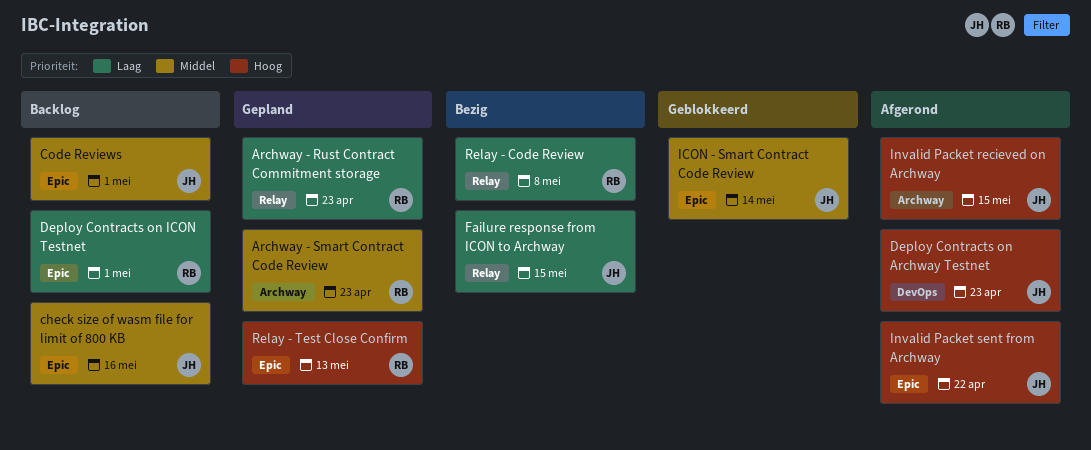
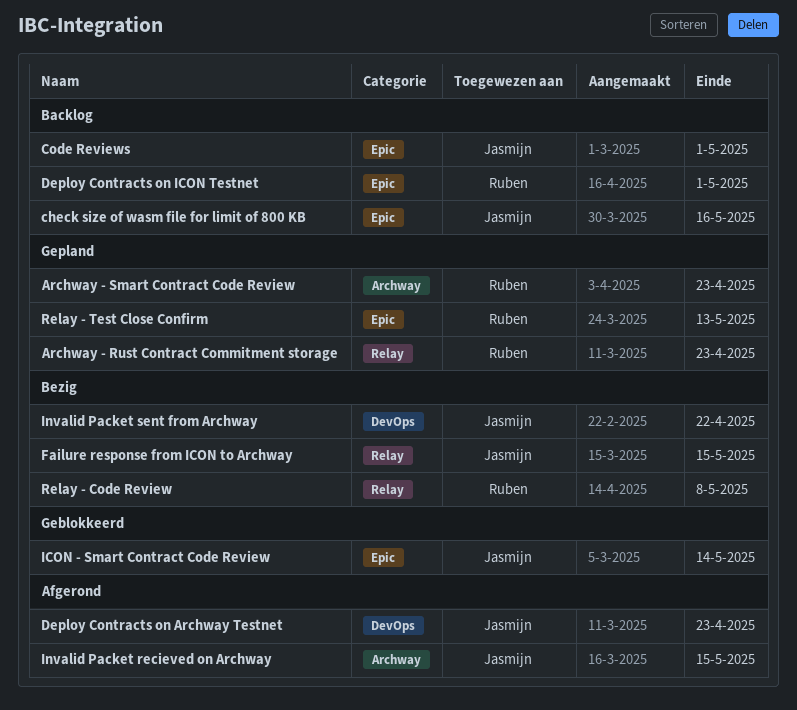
Invalid Packet sent from Archway, status: Afgerond -> Bezig
Invalid Packet sent from Archway, label: Epic -> DevOps

